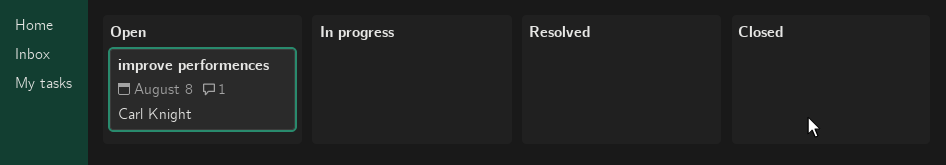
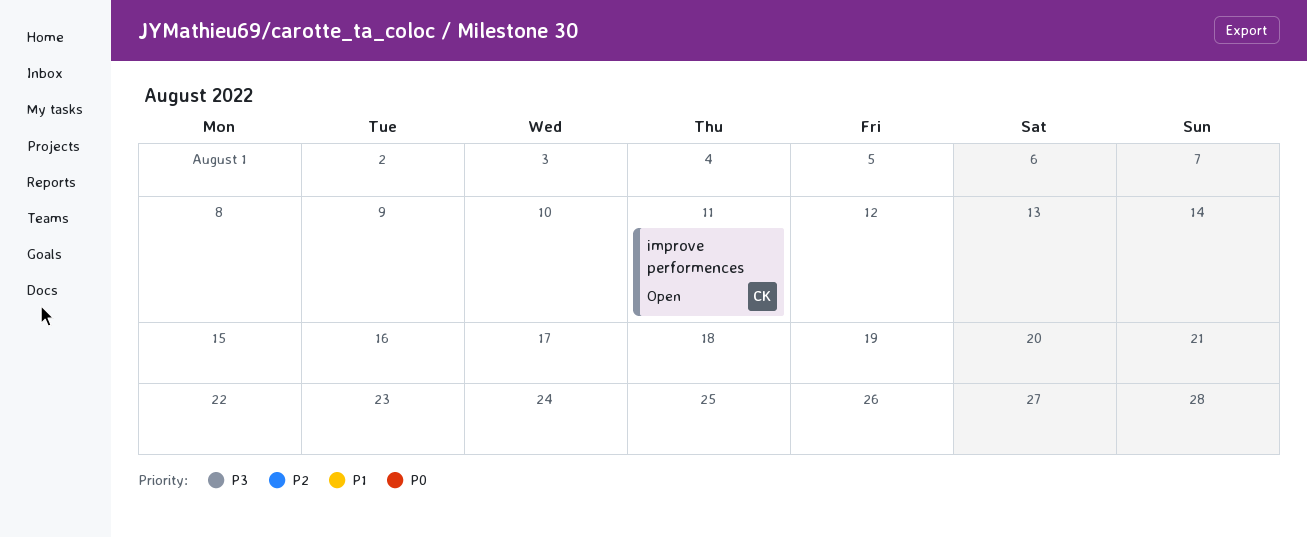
improve performences, due: Aug 8 -> Aug 11

